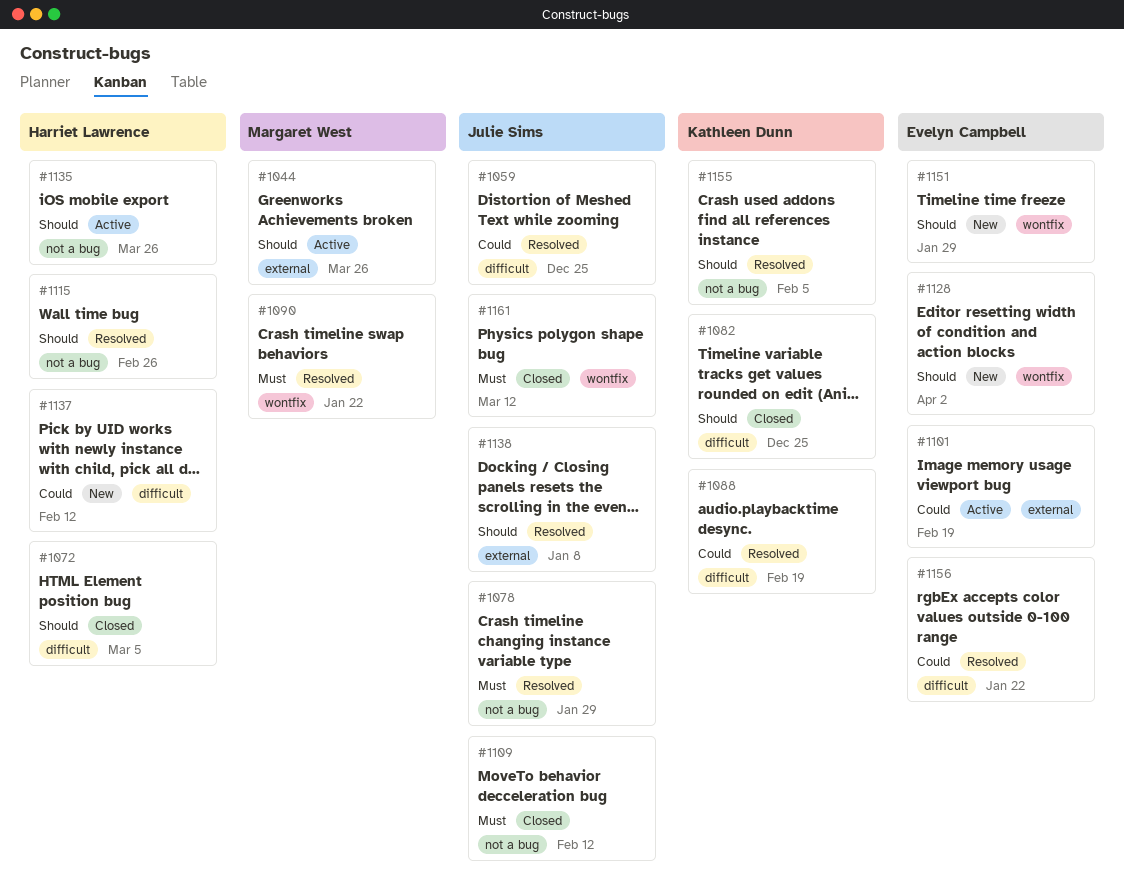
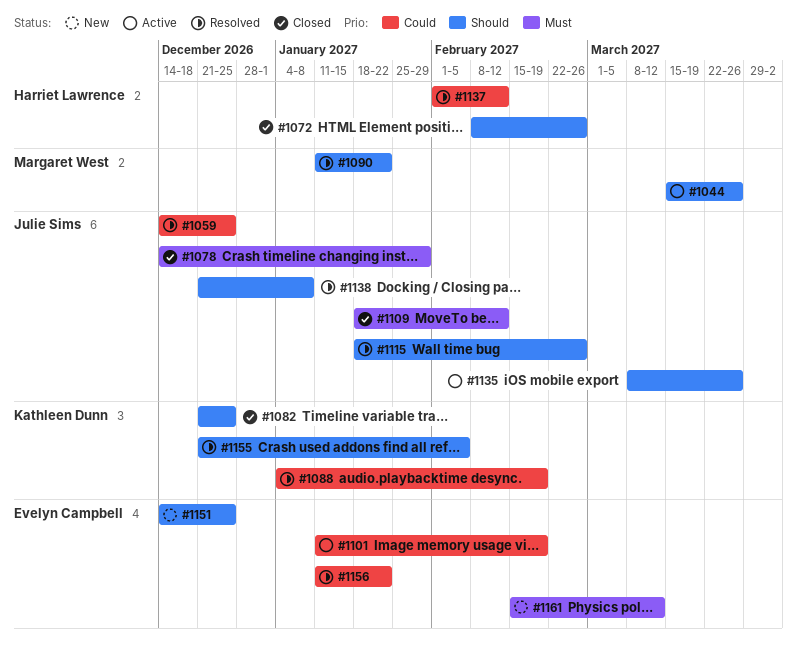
#1072, due: Mar 5 -> Feb 26
#1078, status: Resolved -> Closed
#1090, priority: Must -> Should
#1115, owner: Harriet Lawrence -> Julie Sims
#1128: present -> none
#1135, owner: Harriet Lawrence -> Julie Sims
#1137, status: New -> Resolved
#1151, due: Jan 29 -> Dec 25
#1161, status: Closed -> New
#1161, owner: Julie Sims -> Evelyn Campbell

